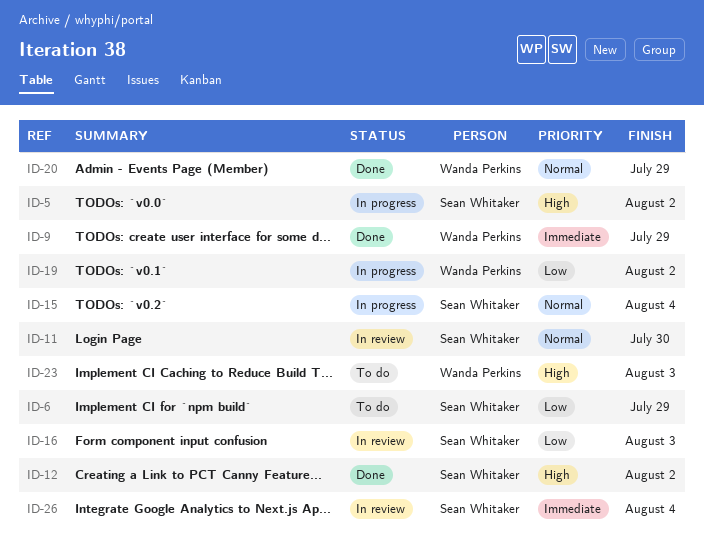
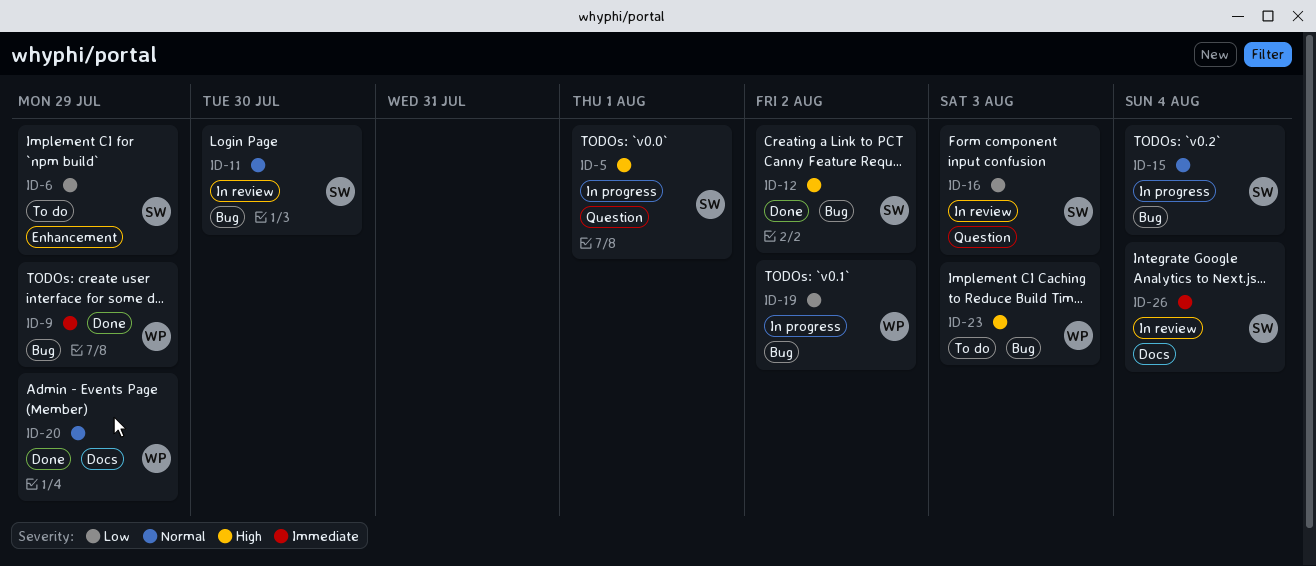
ID-5, due: Aug 2 -> Aug 1

